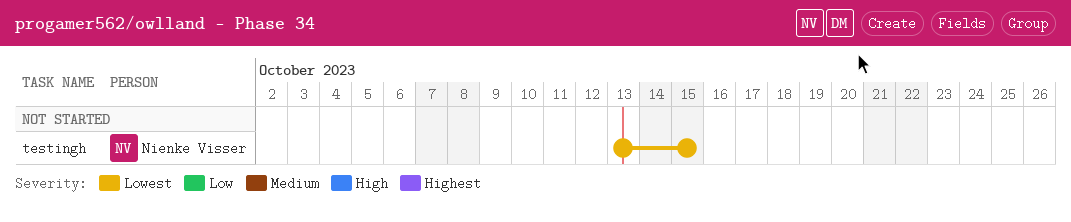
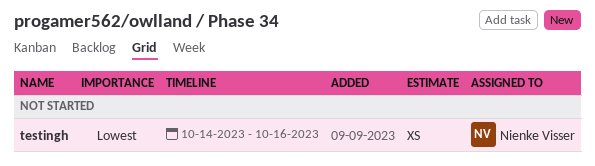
testingh, start: Oct 13 -> Oct 14
testingh, due: Oct 15 -> Oct 16

